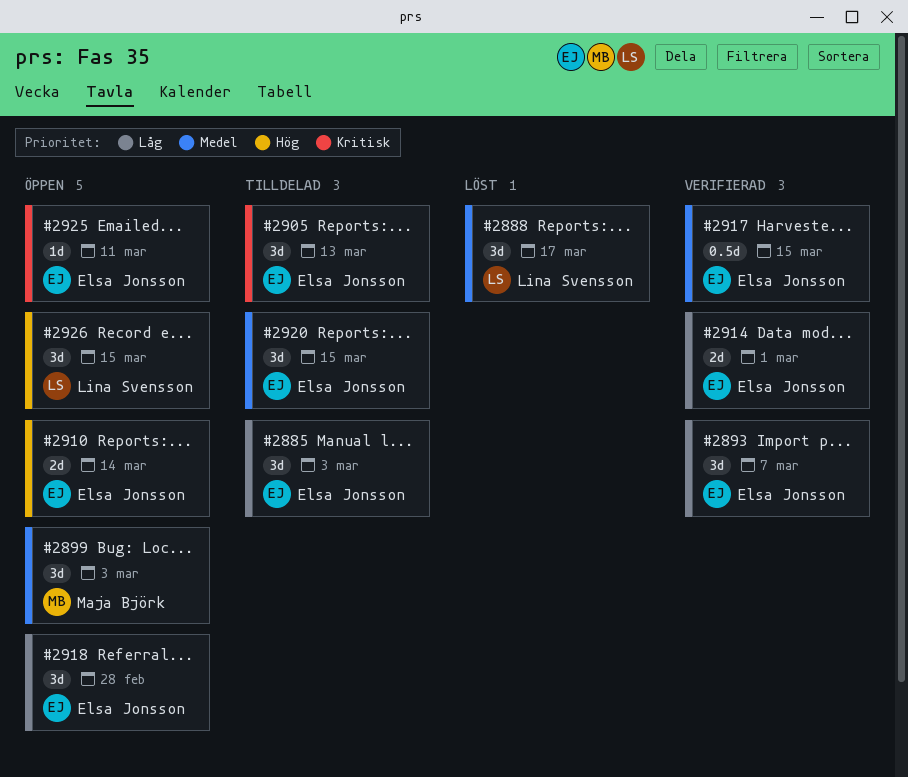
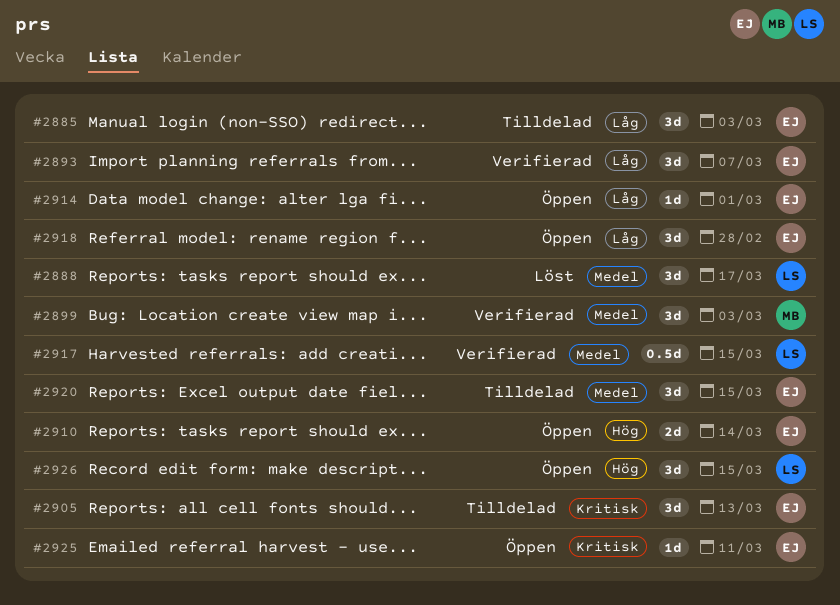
#2899, status: Öppen -> Verifierad
#2914, status: Verifierad -> Öppen
#2914, estimate: 2d -> 1d
#2917, owner: Elsa Jonsson -> Lina Svensson

